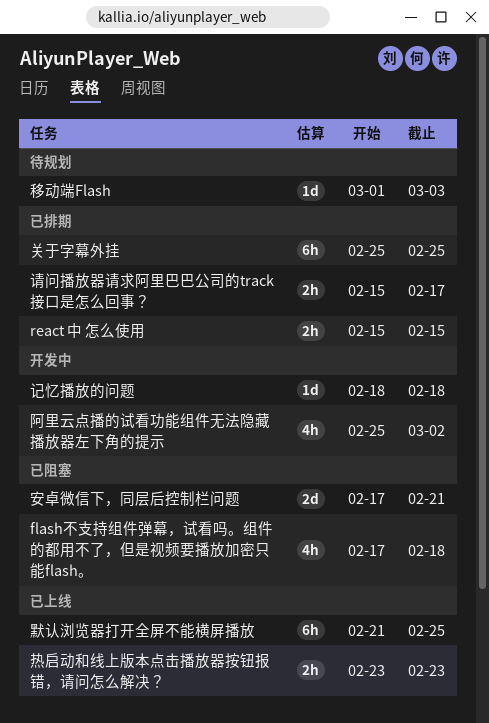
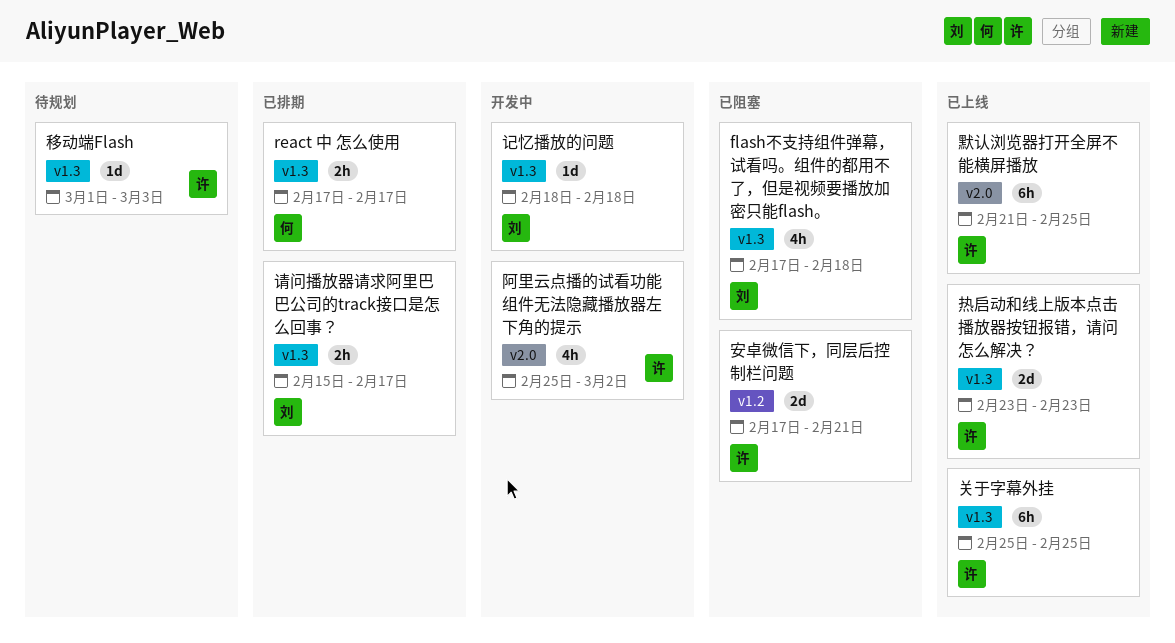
react 中 怎么使用, start: Feb 15 -> Feb 17
react 中 怎么使用, due: Feb 15 -> Feb 17
关于字幕外挂, status: 已排期 -> 已上线
热启动和线上版本点击播放器按钮报错，请问怎么解决？, estimate: 2h -> 2d

